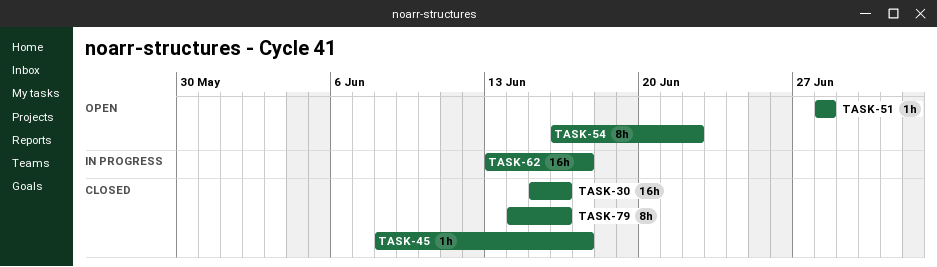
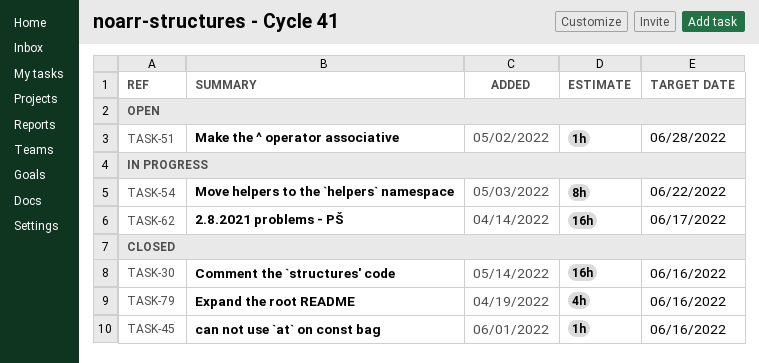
TASK-45, due: Jun 17 -> Jun 16
TASK-54, status: Open -> In progress
TASK-79, estimate: 8h -> 4h

